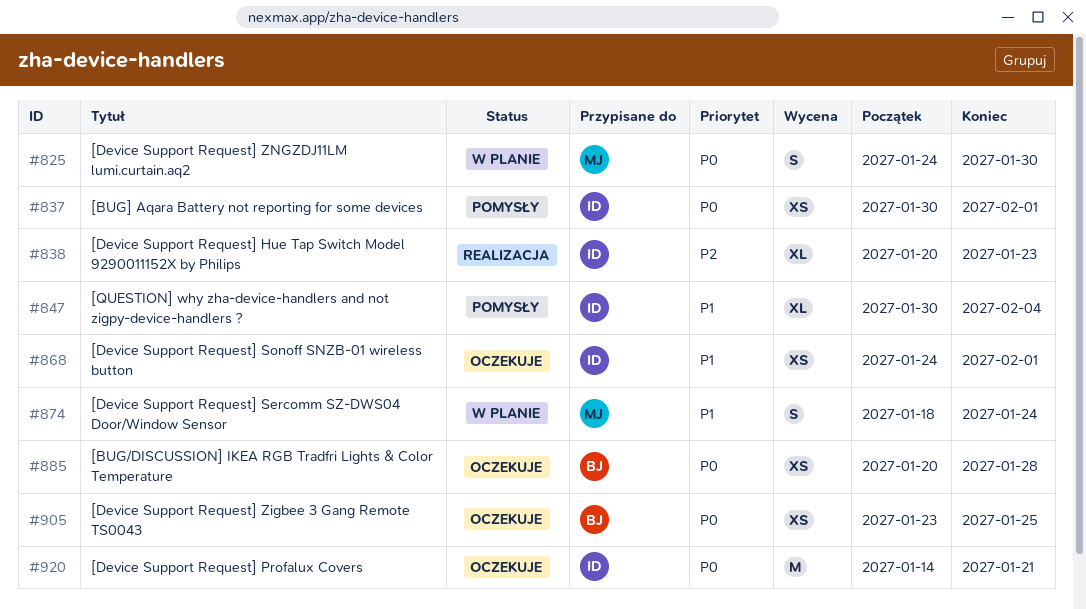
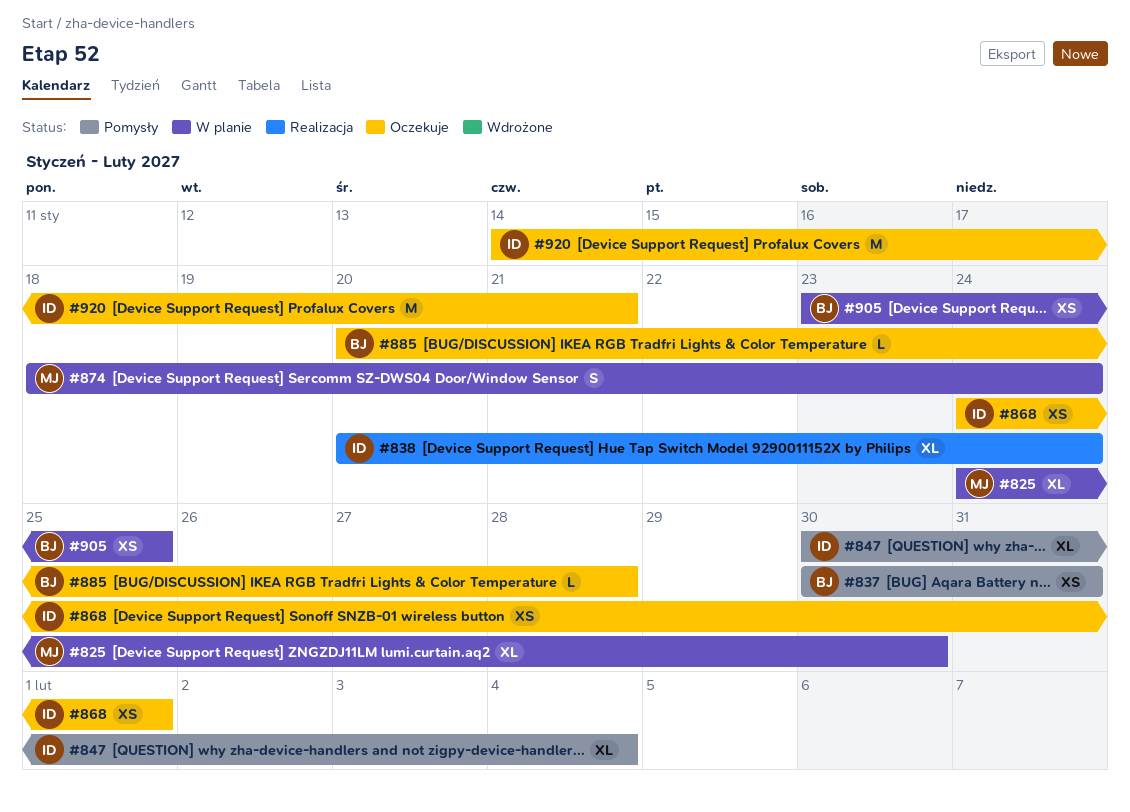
#825, estimate: S -> XL
#837, owner: ID -> BJ
#837, due: Feb 1 -> Jan 31
#838, due: Jan 23 -> Jan 24
#885, estimate: XS -> L
#905, status: Oczekuje -> W planie

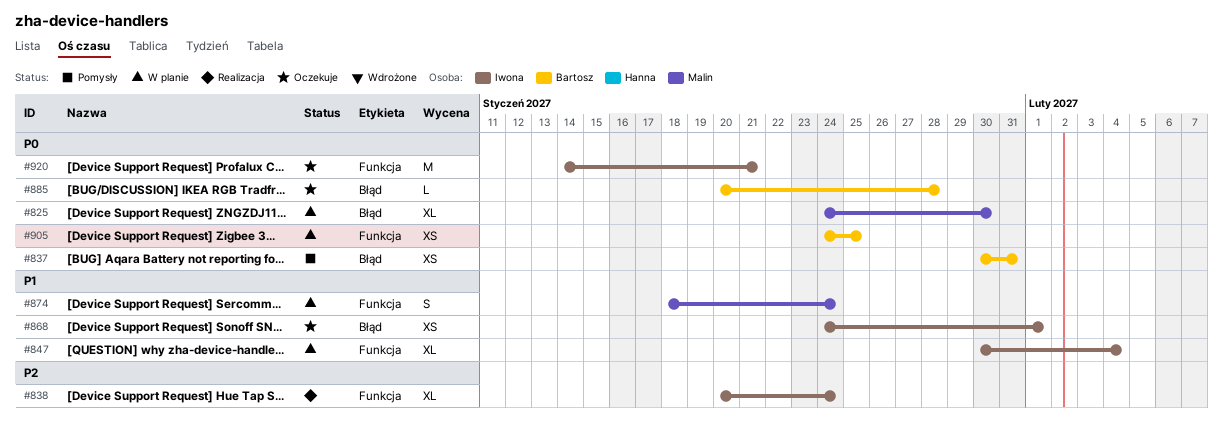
#847, status: Pomysły -> W planie
#905, start: Jan 23 -> Jan 24

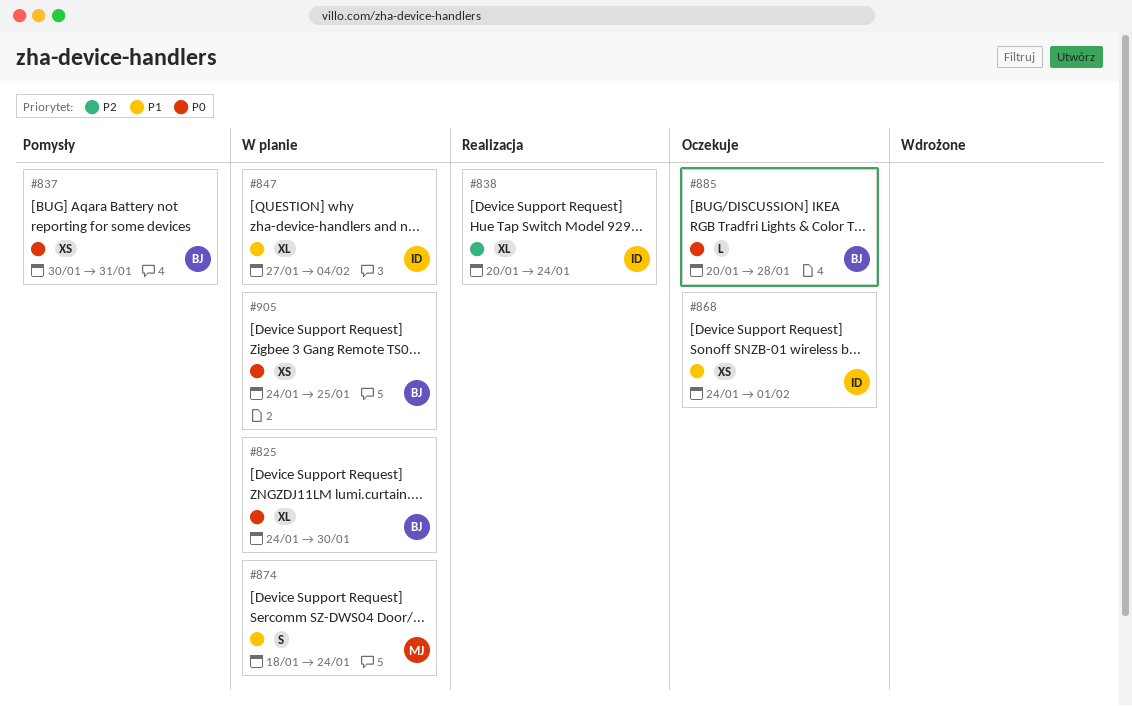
#825, owner: Malin -> Bartosz
#847, start: Jan 30 -> Jan 27
#920: present -> none

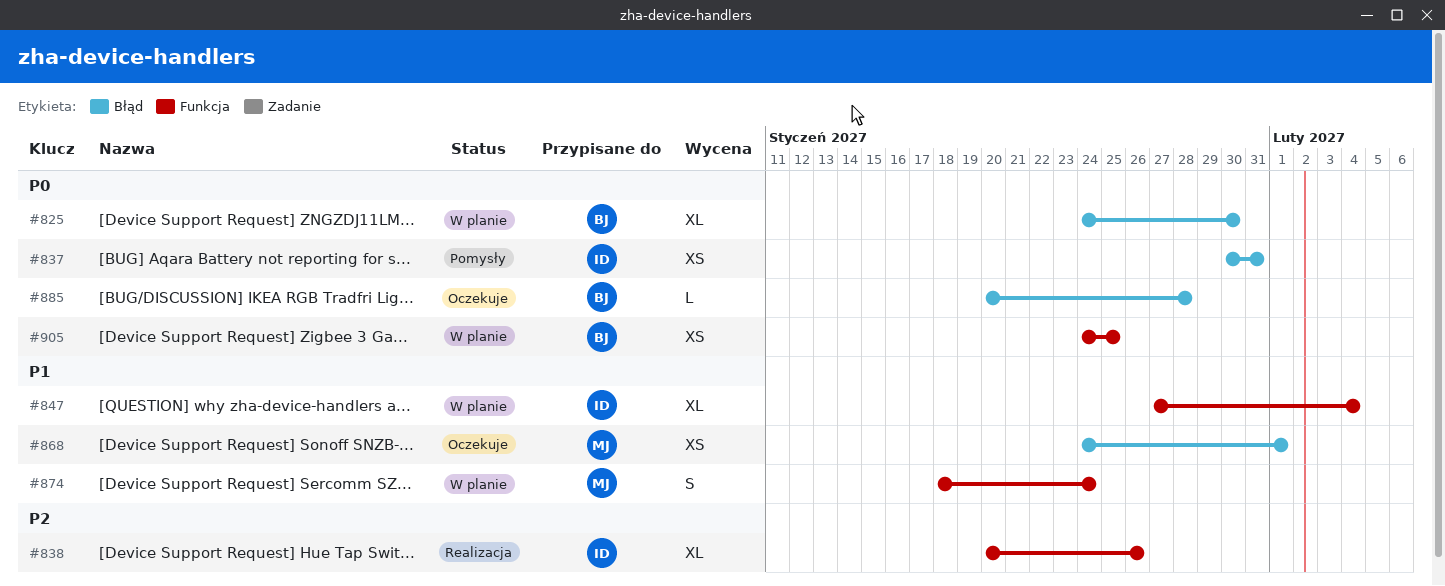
#837, owner: BJ -> ID
#838, due: Jan 24 -> Jan 26
#868, owner: ID -> MJ

